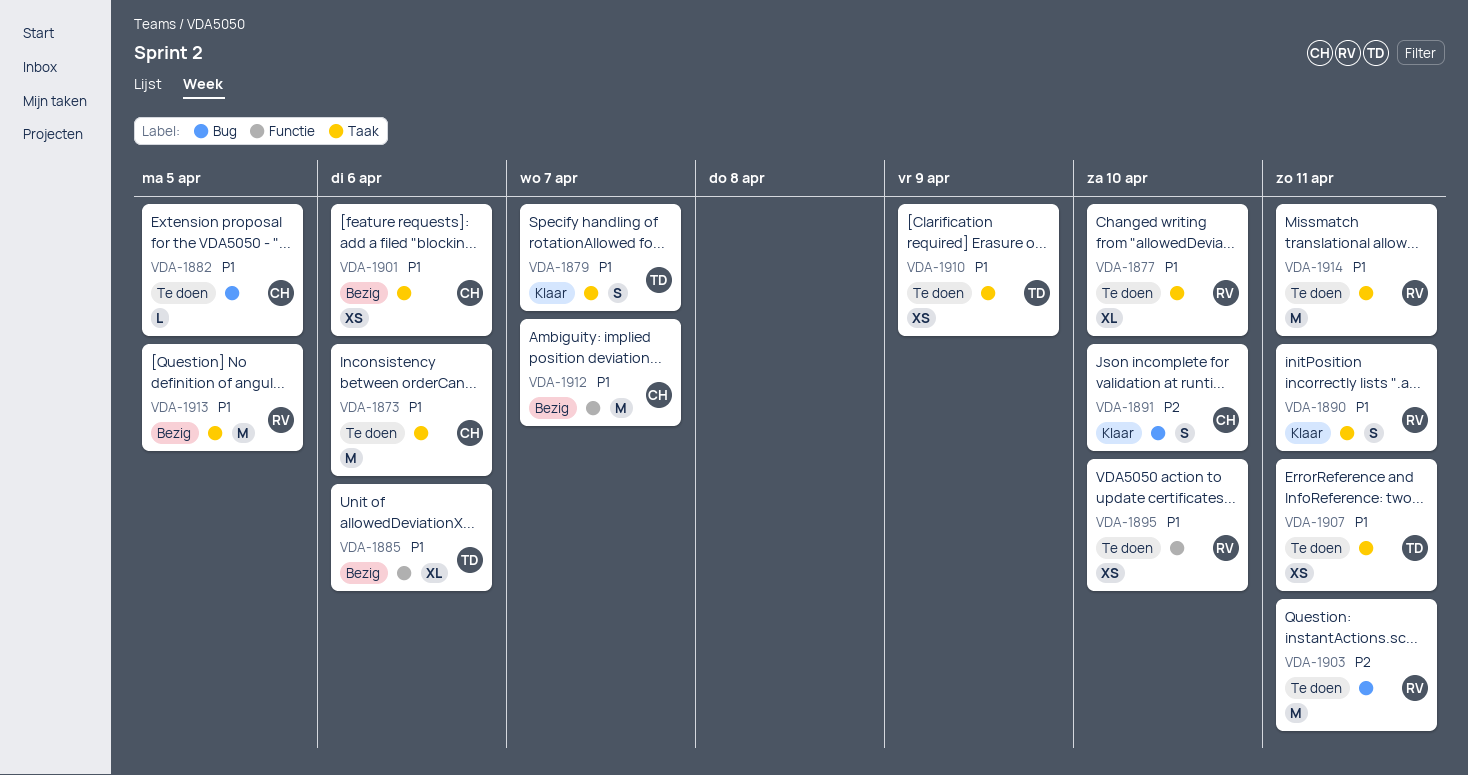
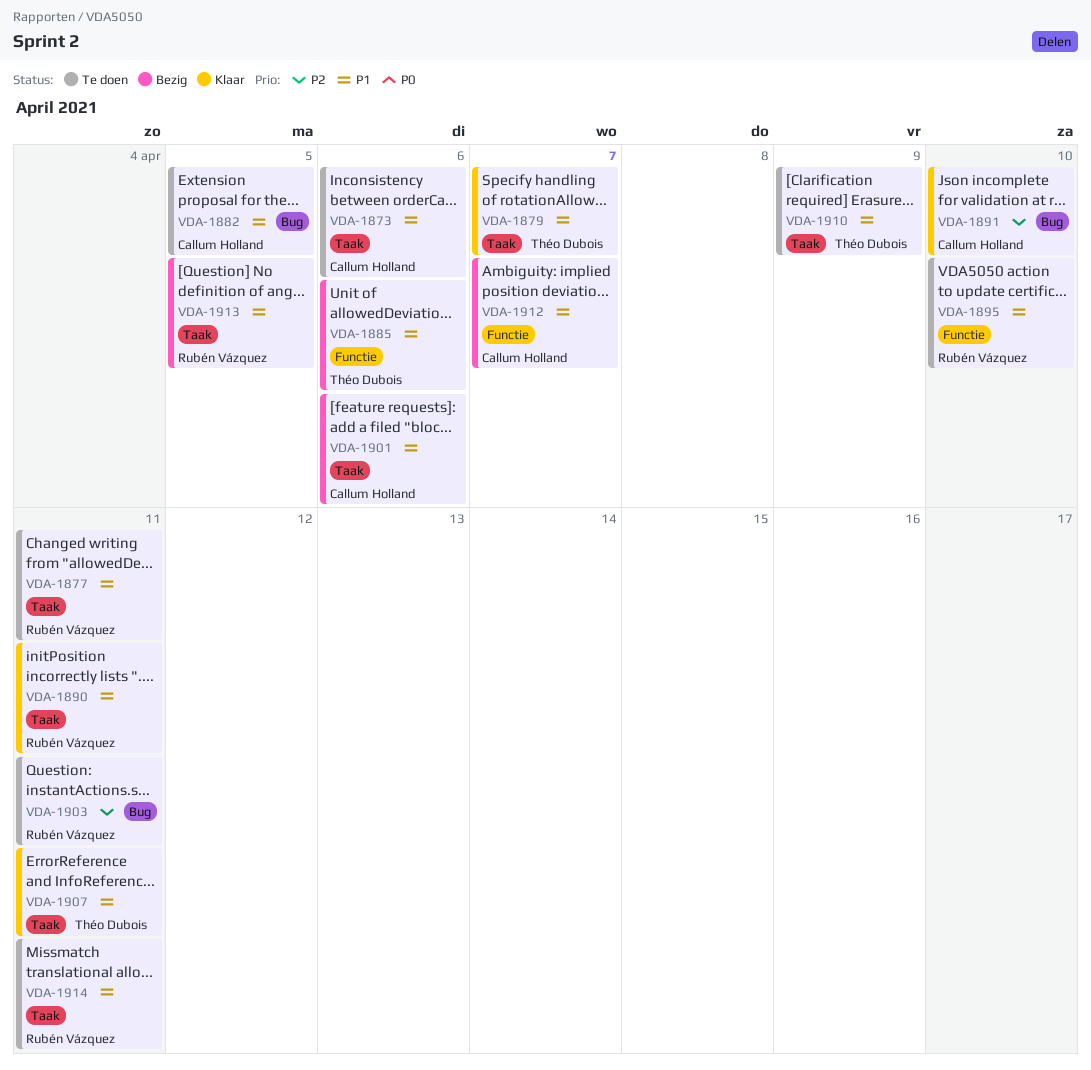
VDA-1877, due: Apr 10 -> Apr 11
VDA-1907, status: Te doen -> Klaar

